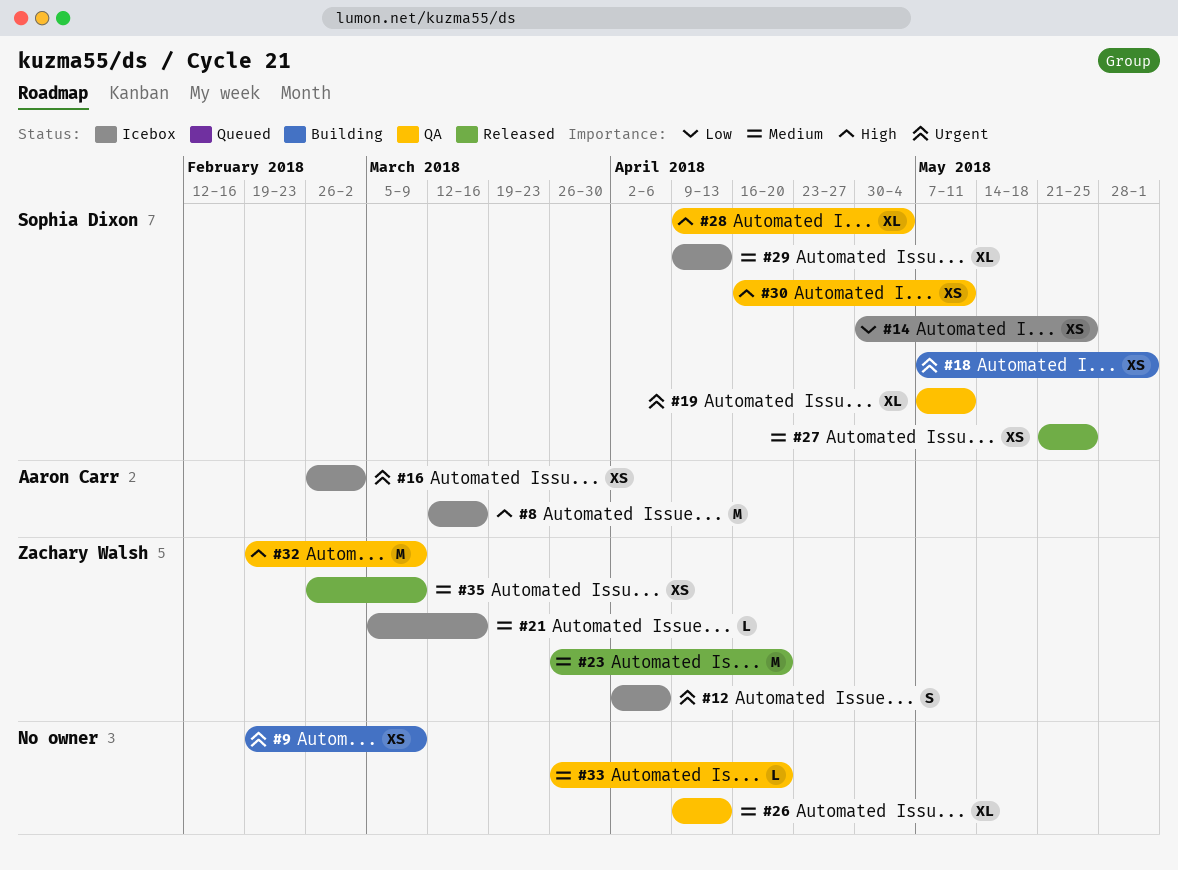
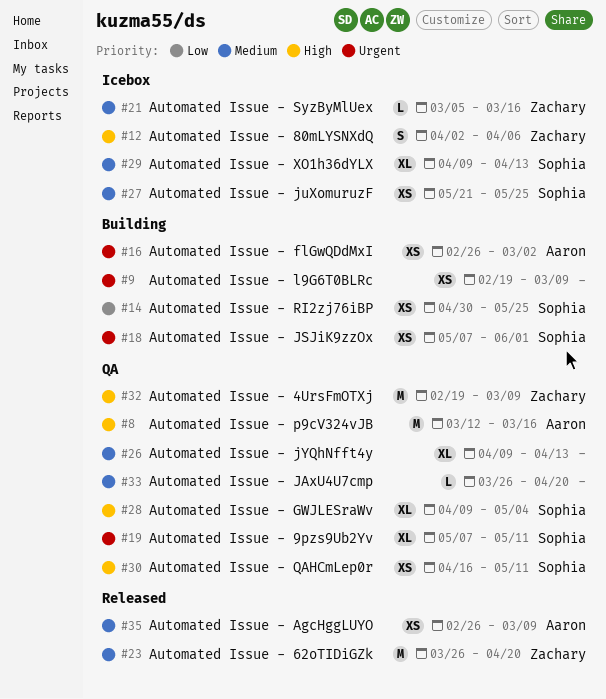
#8, status: Icebox -> QA
#12, priority: Urgent -> High
#14, status: Icebox -> Building
#16, status: Icebox -> Building
#27, status: Released -> Icebox
#35, owner: Zachary Walsh -> Aaron Carr

